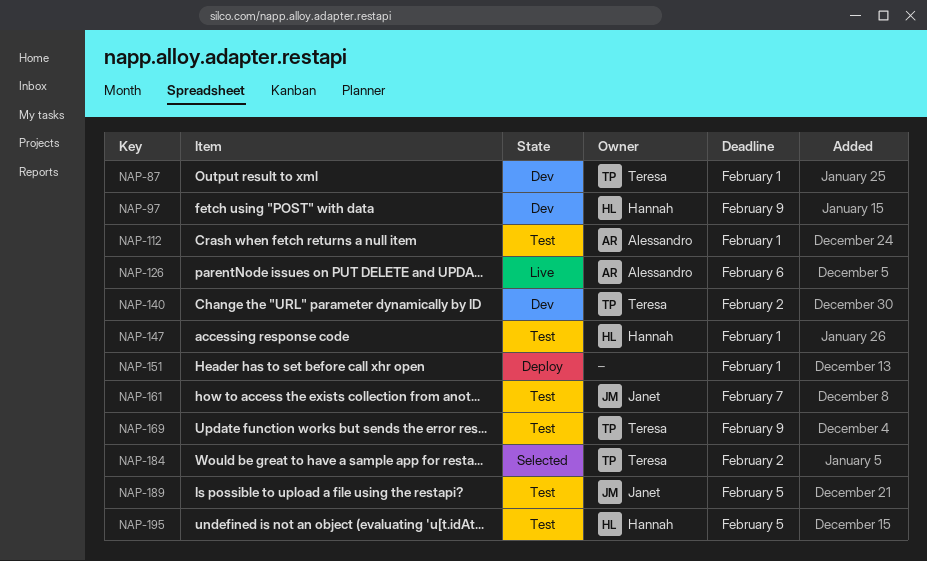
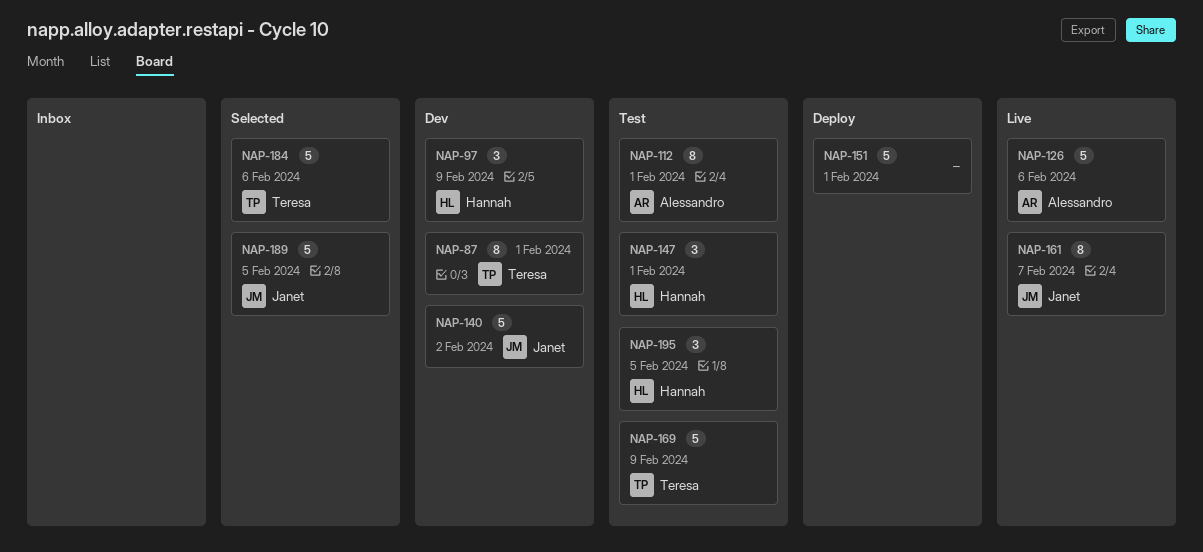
NAP-140, owner: Teresa -> Janet
NAP-161, status: Test -> Live
NAP-184, due: Feb 2 -> Feb 6
NAP-189, status: Test -> Selected

